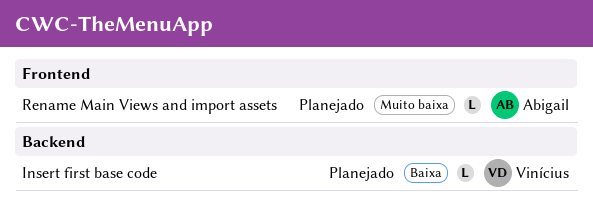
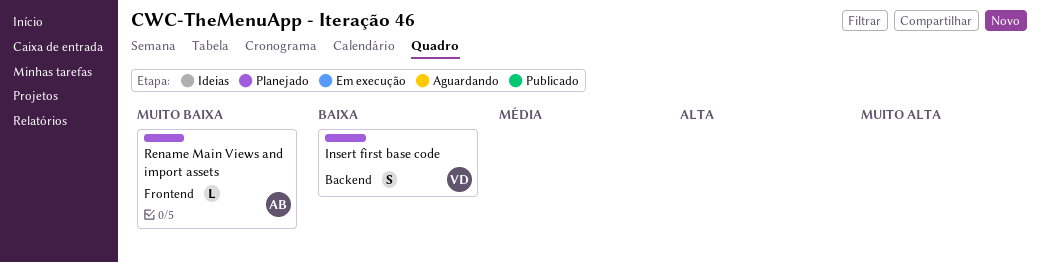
Insert first base code, estimate: L -> S

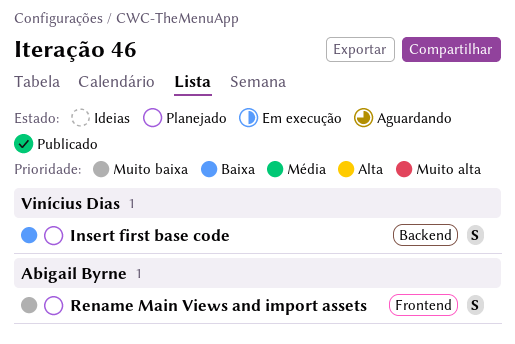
Rename Main Views and import assets, estimate: L -> S

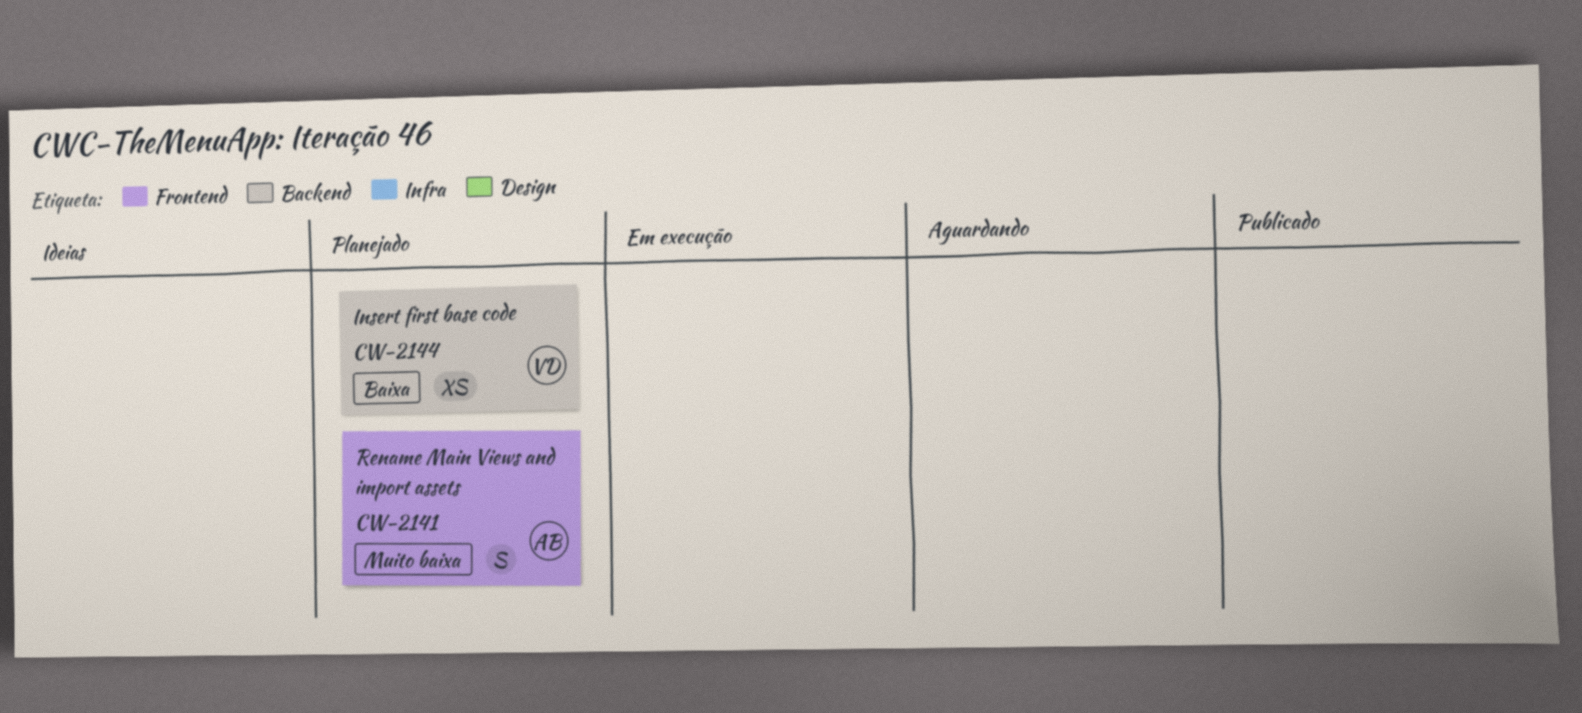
Insert first base code, estimate: S -> XS

